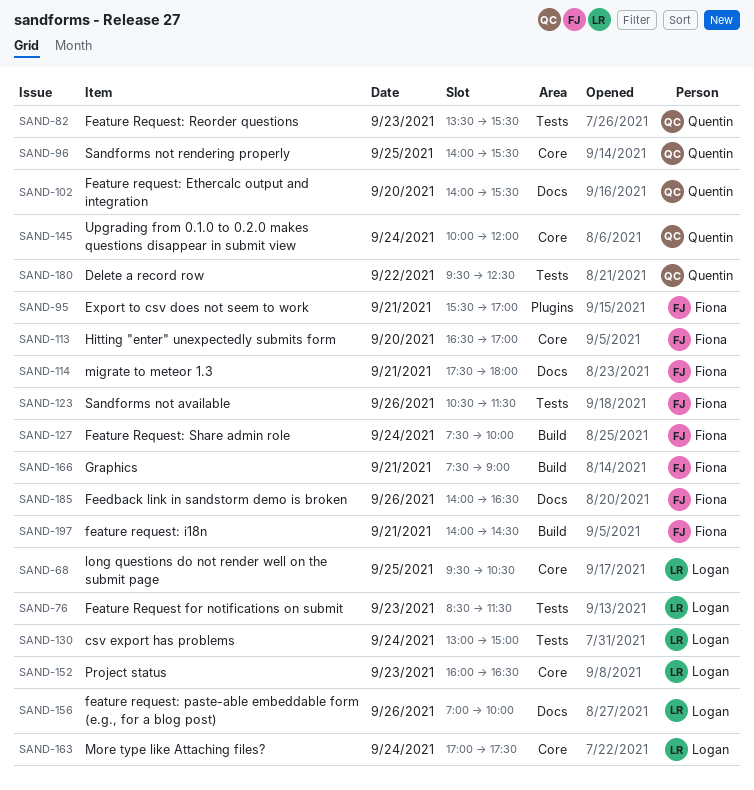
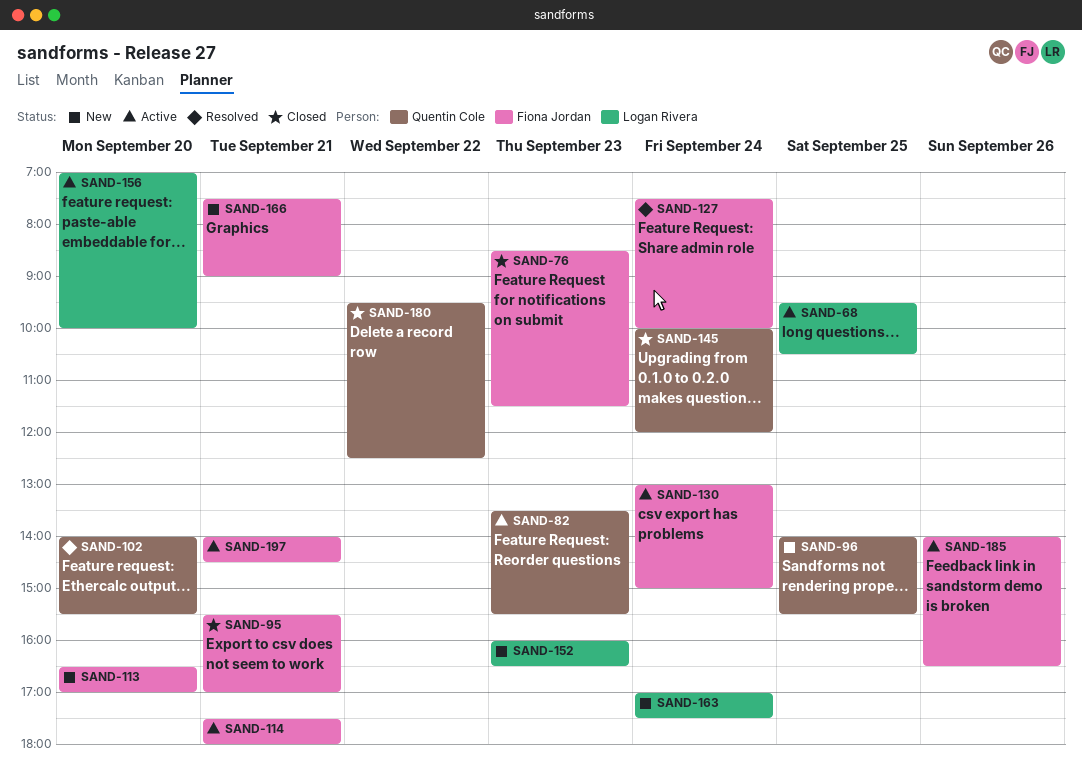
SAND-76, owner: Logan Rivera -> Fiona Jordan
SAND-123: present -> none
SAND-130, owner: Logan Rivera -> Fiona Jordan
SAND-156, day: Sep 26 -> Sep 20

